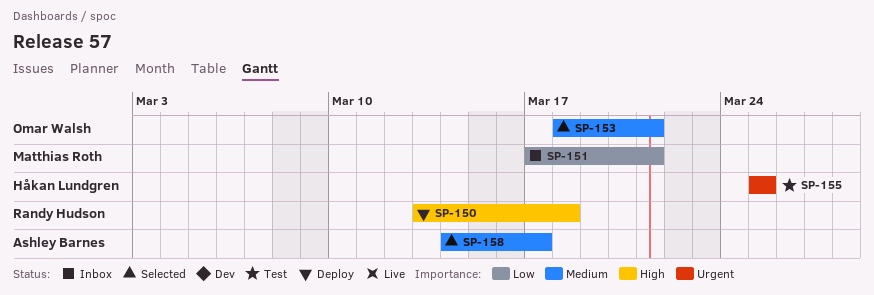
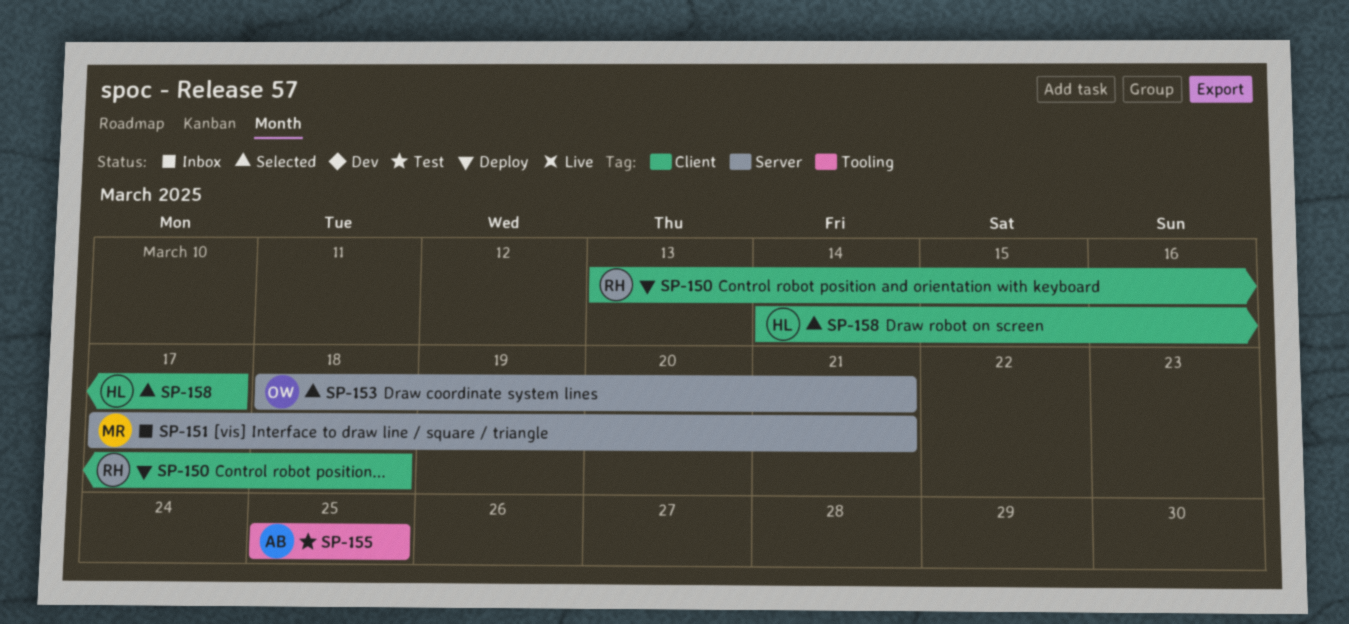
SP-155, owner: Håkan Lundgren -> Ashley Barnes
SP-158, owner: Ashley Barnes -> Håkan Lundgren

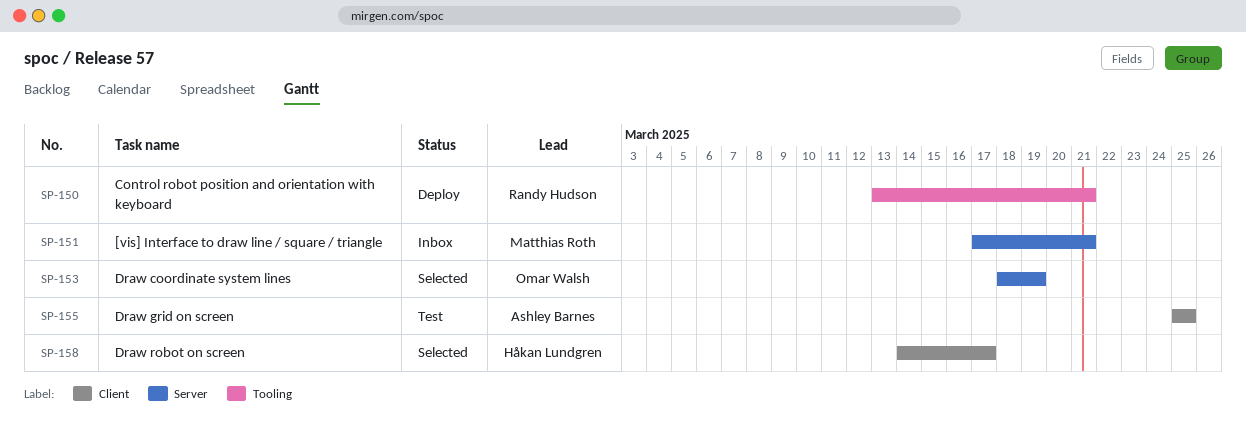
SP-150, label: Client -> Tooling
SP-150, due: Mar 18 -> Mar 21
SP-153, due: Mar 21 -> Mar 19
SP-155, label: Tooling -> Client

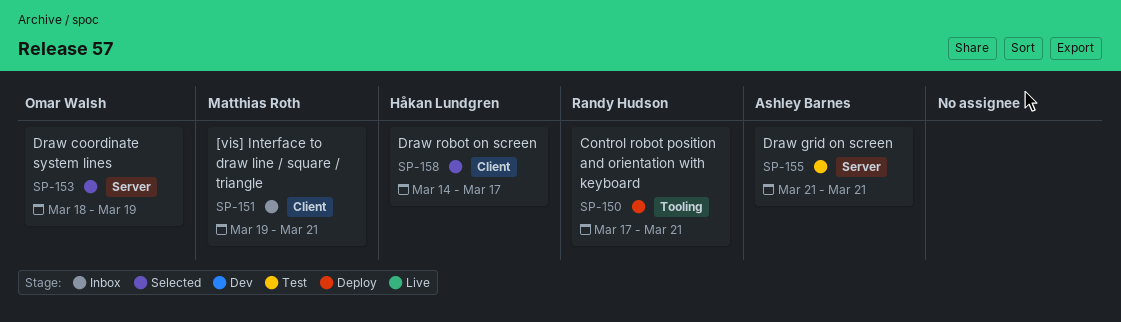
SP-150, start: Mar 13 -> Mar 17
SP-151, label: Server -> Client
SP-151, start: Mar 17 -> Mar 19
SP-155, label: Client -> Server
SP-155, start: Mar 25 -> Mar 21
SP-155, due: Mar 25 -> Mar 21

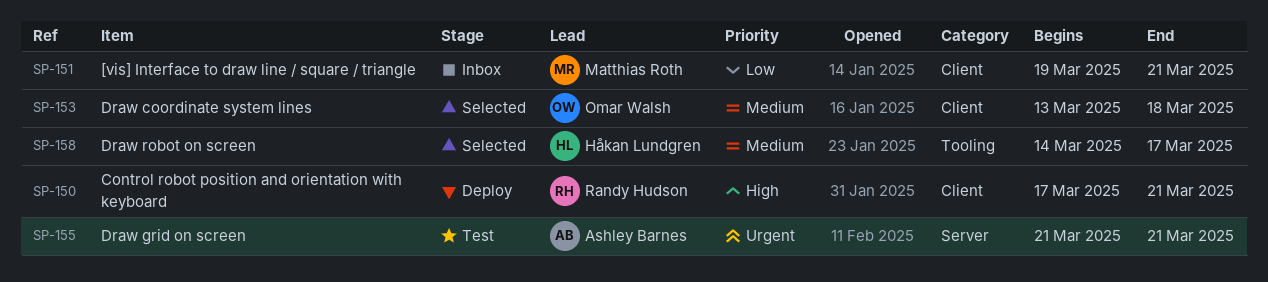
SP-150, label: Tooling -> Client
SP-153, label: Server -> Client
SP-153, start: Mar 18 -> Mar 13
SP-153, due: Mar 19 -> Mar 18
SP-158, label: Client -> Tooling

